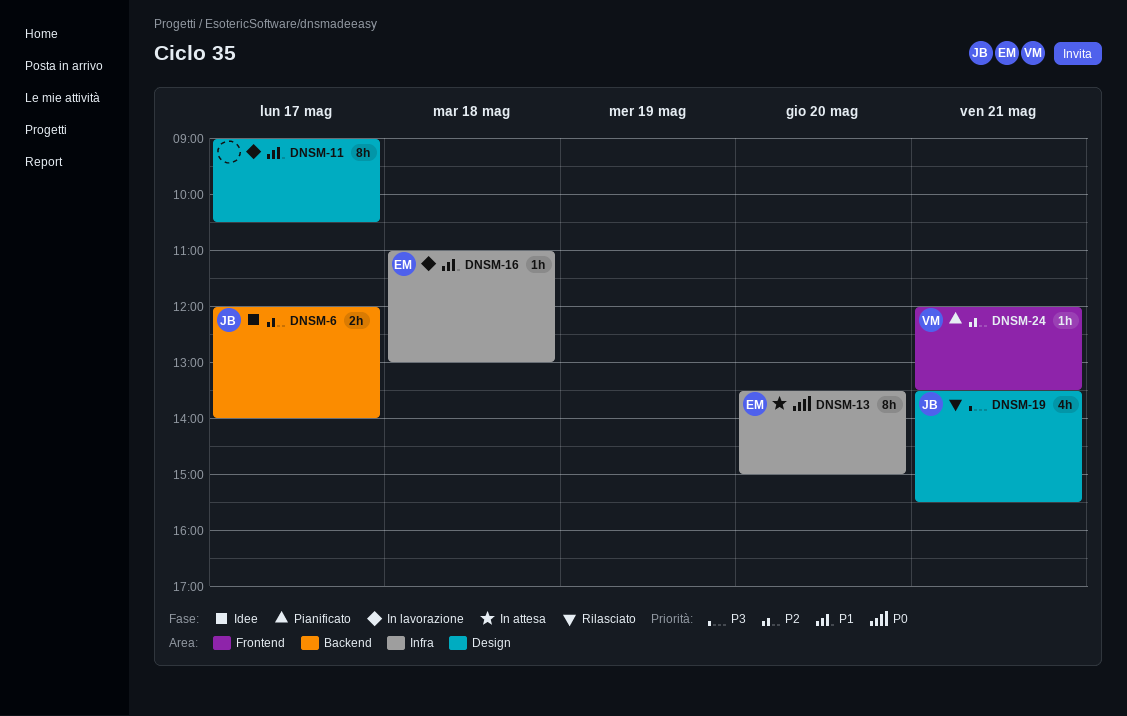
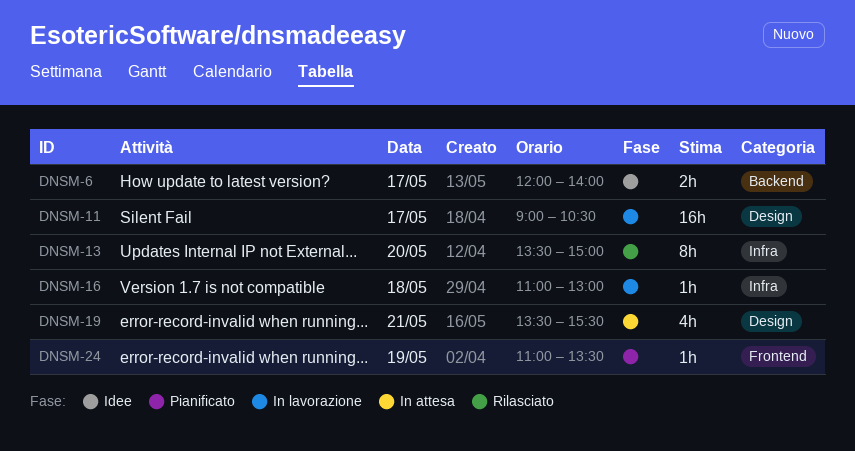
DNSM-11, estimate: 8h -> 16h
DNSM-13, status: In attesa -> Rilasciato
DNSM-19, status: Rilasciato -> In attesa
DNSM-24, day: May 21 -> May 19
DNSM-24, begins: 12:00 -> 11:00

